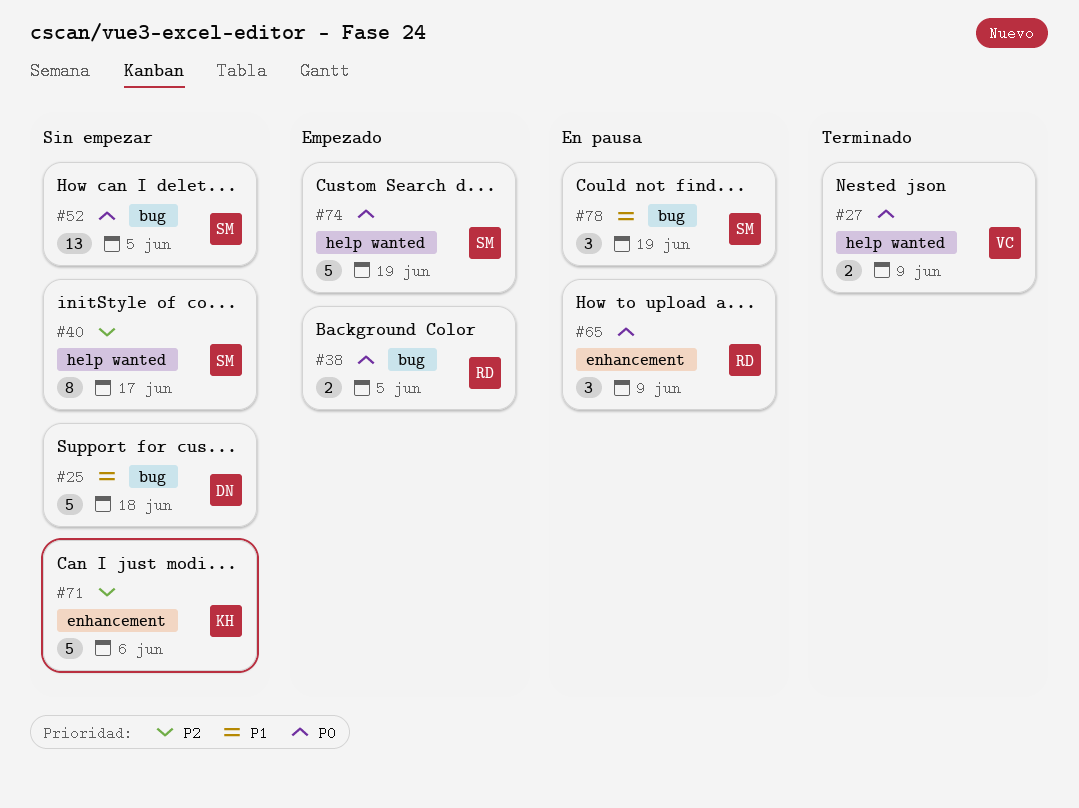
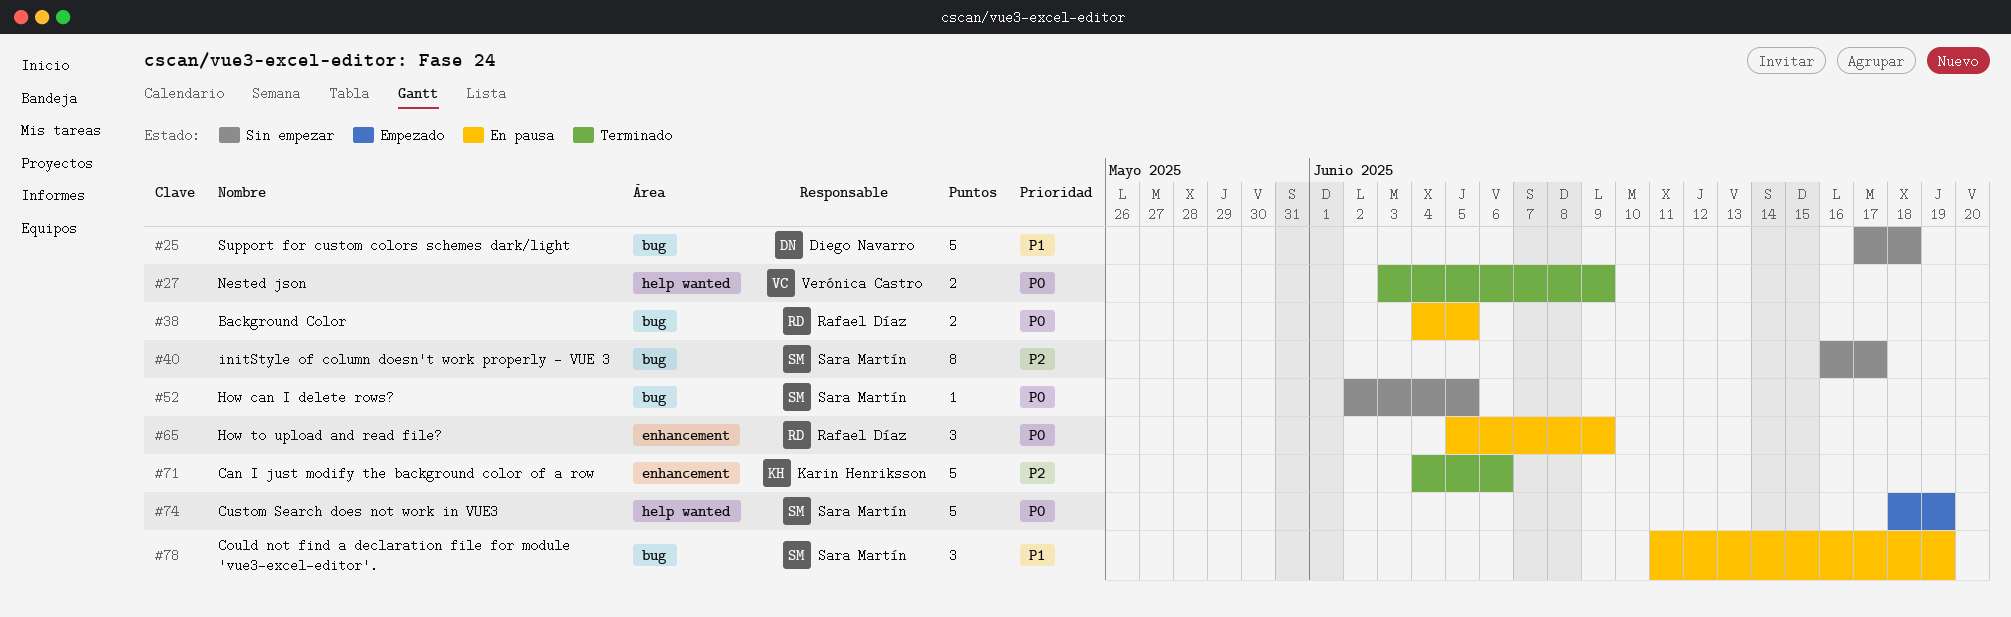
#38, status: Empezado -> En pausa
#40, label: help wanted -> bug
#52, estimate: 13 -> 1
#71, status: Sin empezar -> Terminado

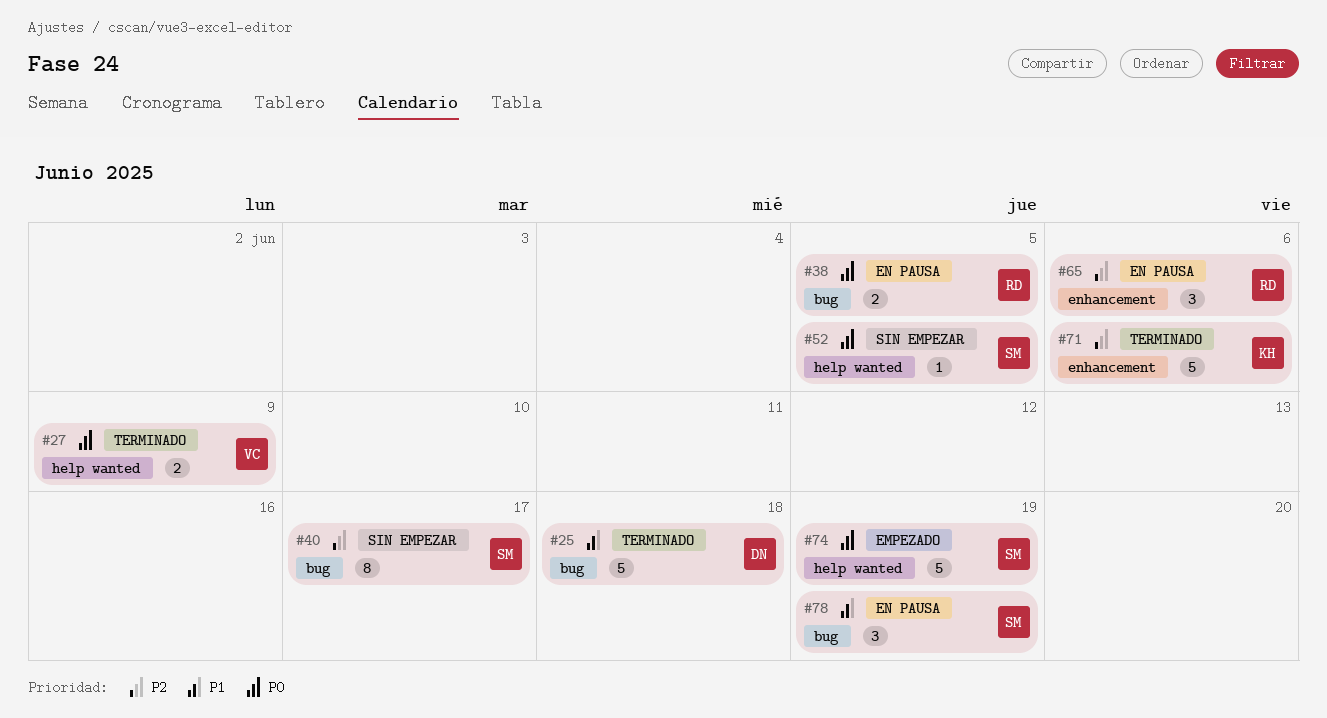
#25, status: Sin empezar -> Terminado
#52, label: bug -> help wanted
#65, priority: P0 -> P2
#65, due: Jun 9 -> Jun 6

